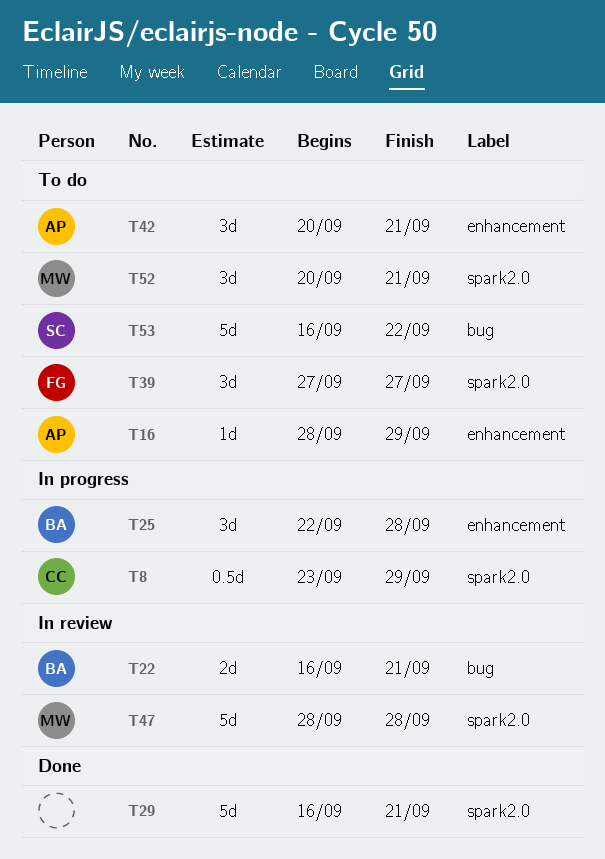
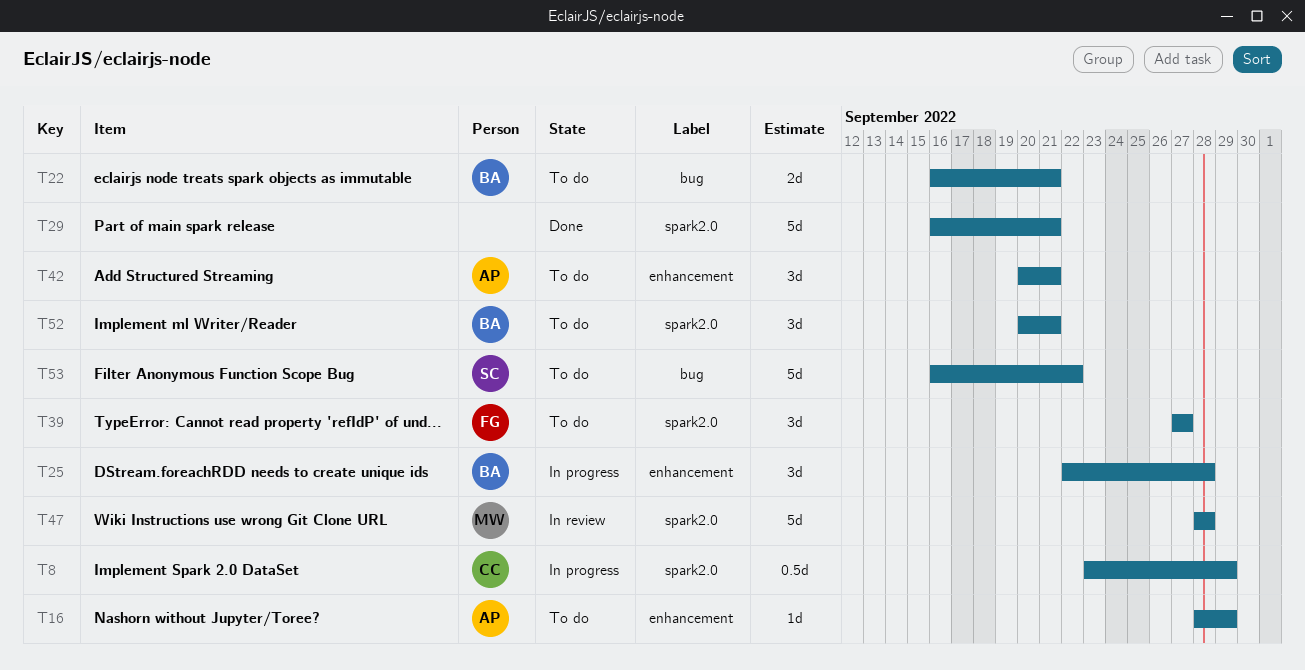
T22, status: In review -> To do
T52, owner: MW -> BA

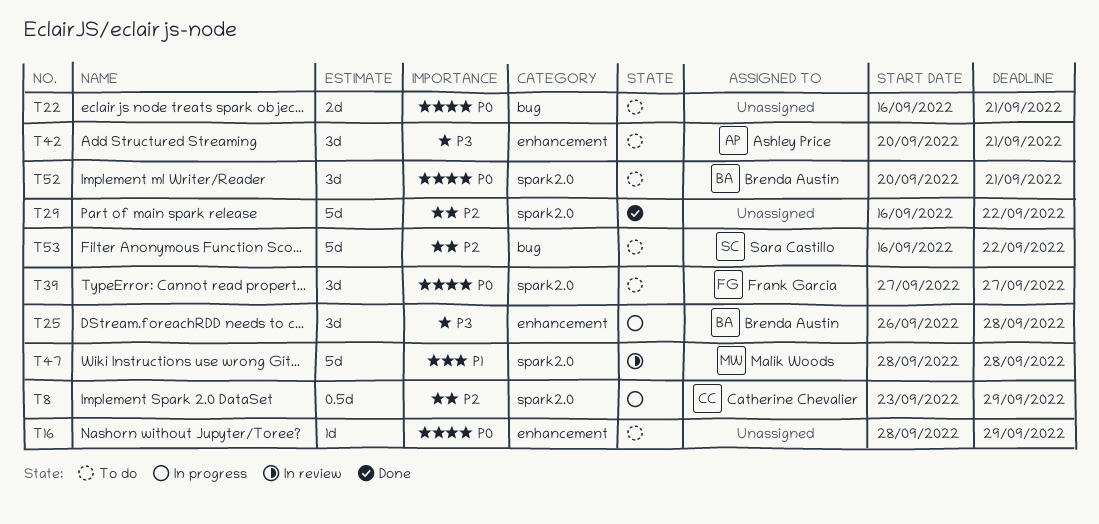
T16, owner: Ashley Price -> none
T22, owner: Brenda Austin -> none
T25, start: Sep 22 -> Sep 26
T29, due: Sep 21 -> Sep 22

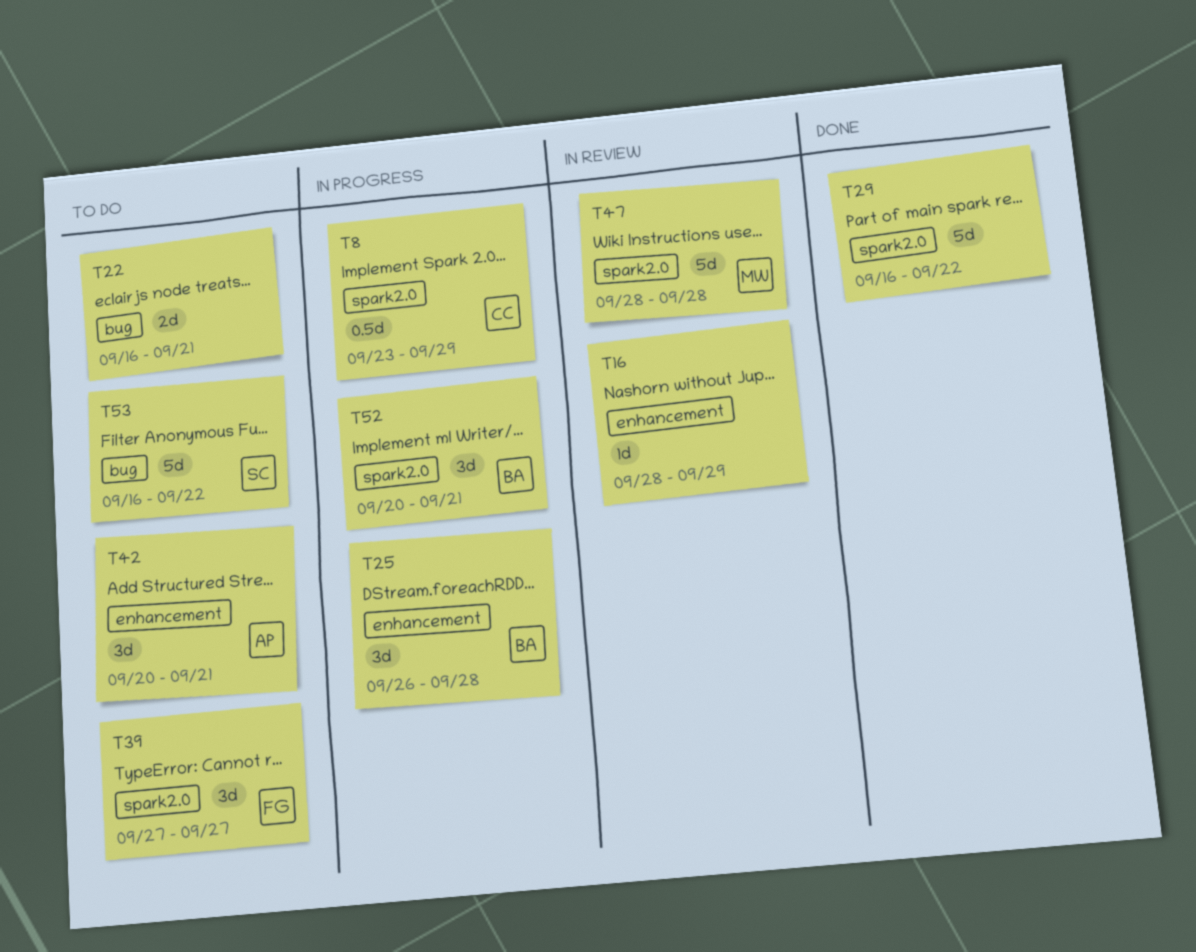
T16, status: To do -> In review
T52, status: To do -> In progress

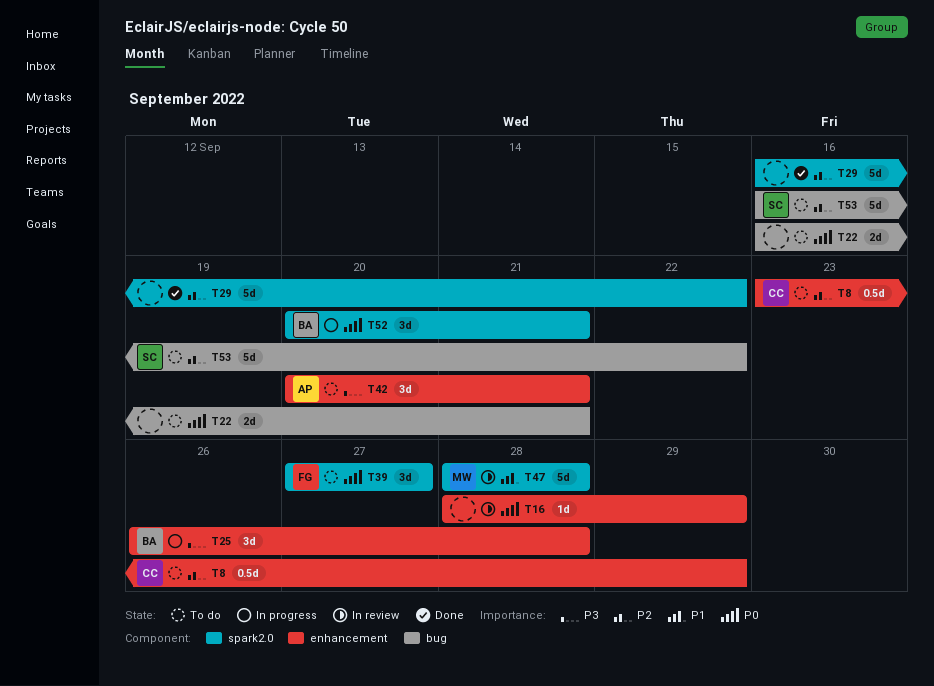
T8, status: In progress -> To do
T8, label: spark2.0 -> enhancement

